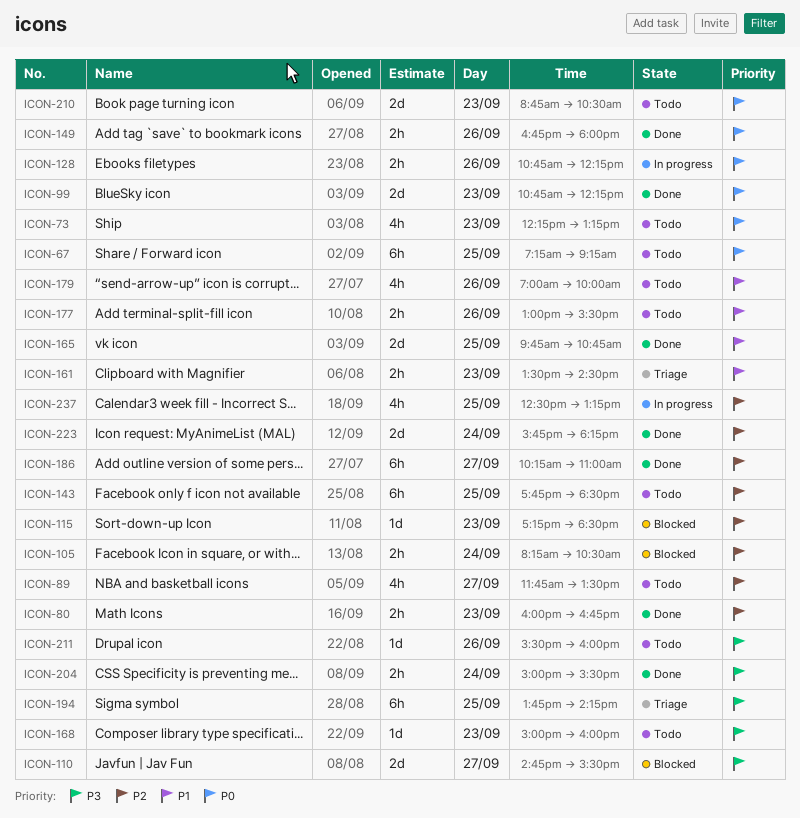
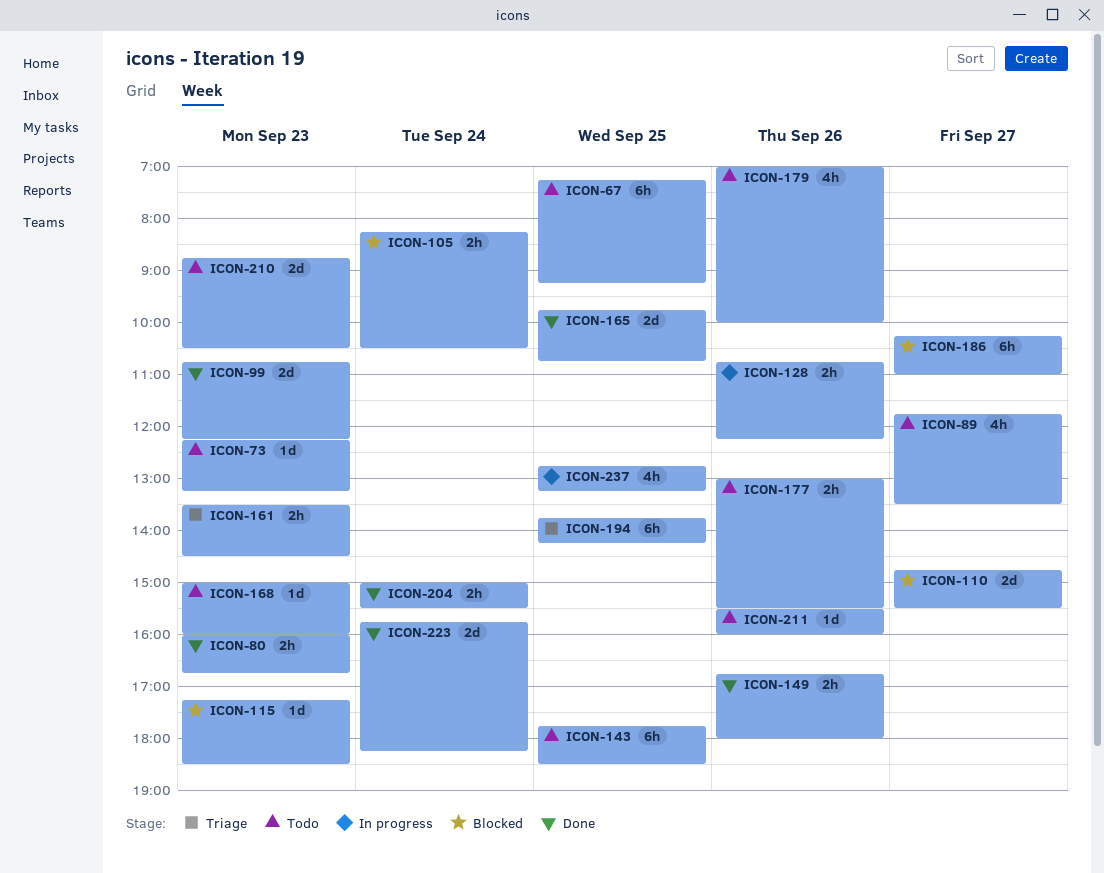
ICON-73, estimate: 4h -> 1d
ICON-186, status: Done -> Blocked
ICON-237, begins: 12:30 -> 12:45

